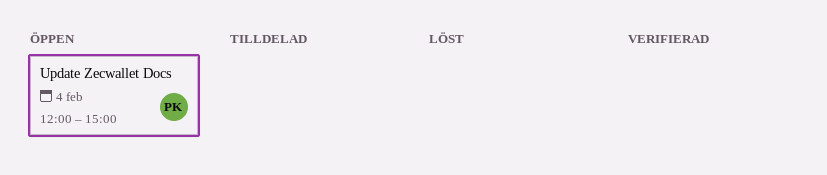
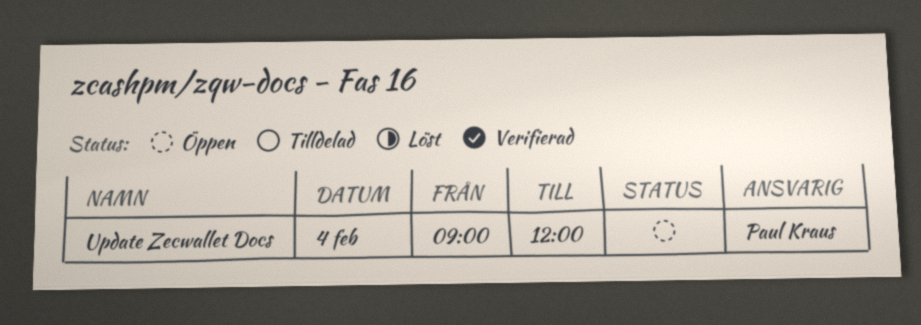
Update Zecwallet Docs, begins: 12:00 -> 09:00
Update Zecwallet Docs, ends: 15:00 -> 12:00

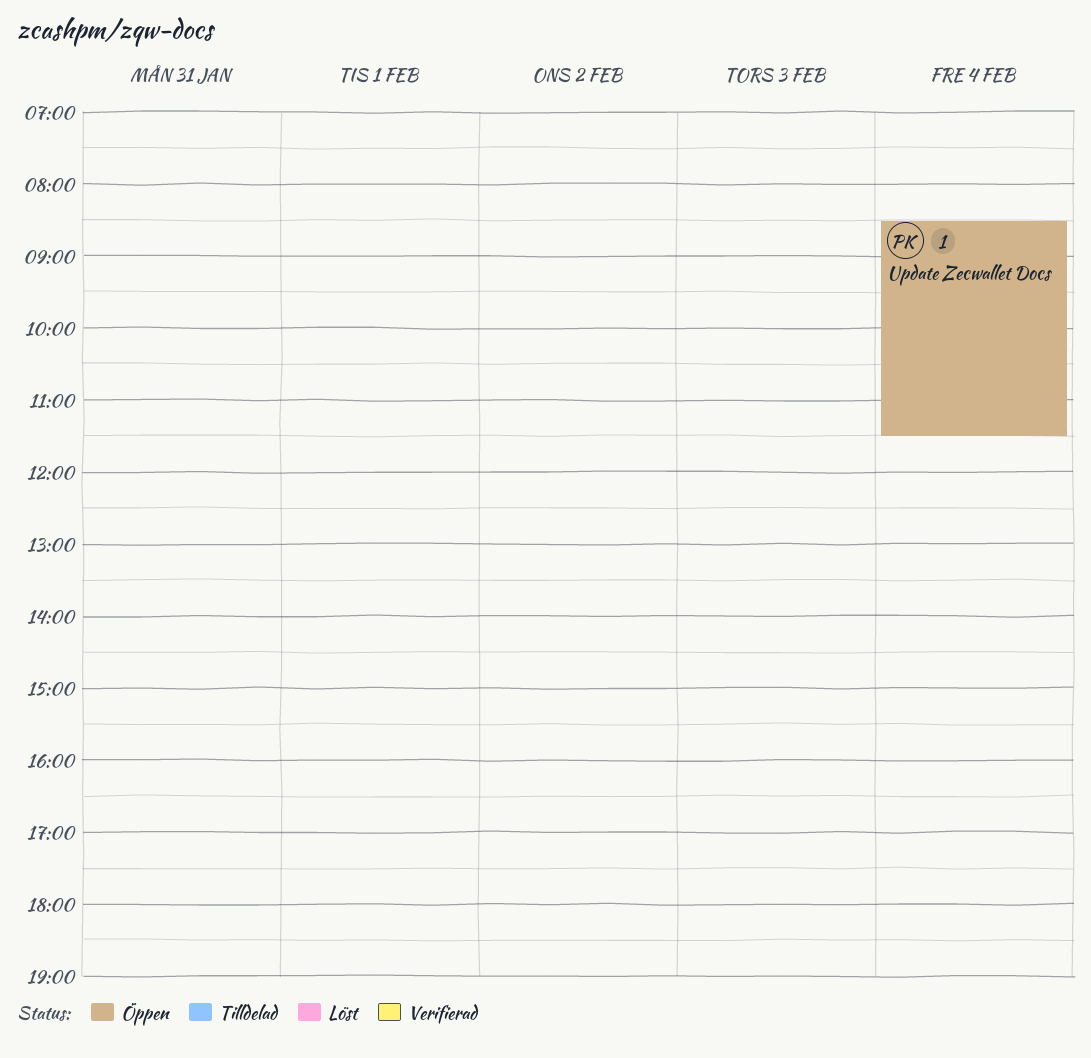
Update Zecwallet Docs, begins: 09:00 -> 08:30
Update Zecwallet Docs, ends: 12:00 -> 11:30

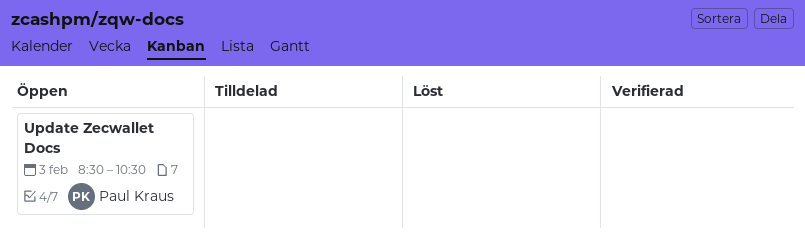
Update Zecwallet Docs, day: Feb 4 -> Feb 3
Update Zecwallet Docs, ends: 11:30 -> 10:30

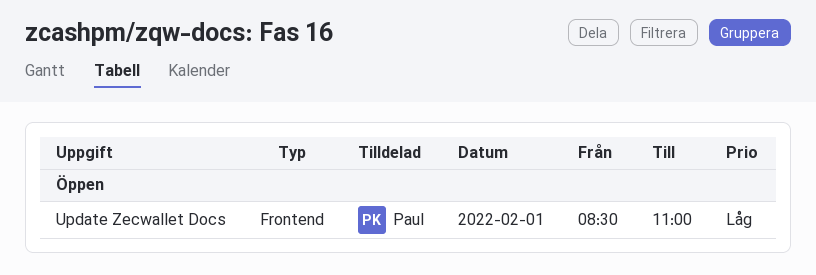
Update Zecwallet Docs, day: Feb 3 -> Feb 1
Update Zecwallet Docs, ends: 10:30 -> 11:00

